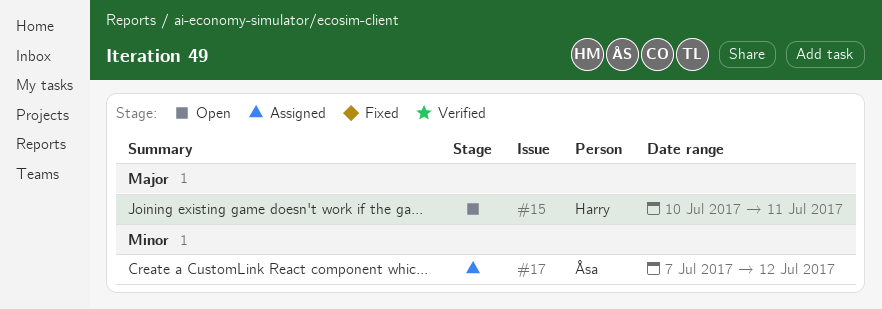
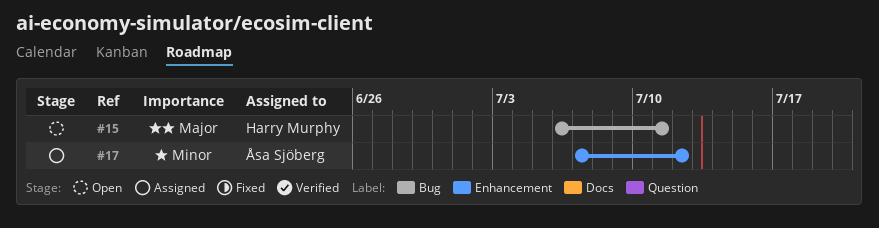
#15, start: Jul 10 -> Jul 6

